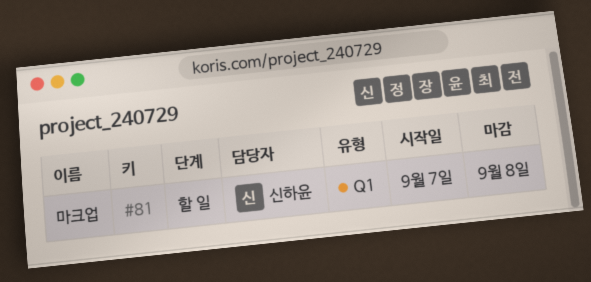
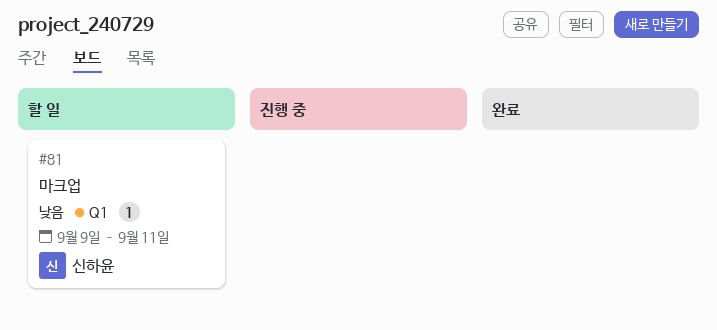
#81, start: Sep 7 -> Sep 9
#81, due: Sep 8 -> Sep 11

